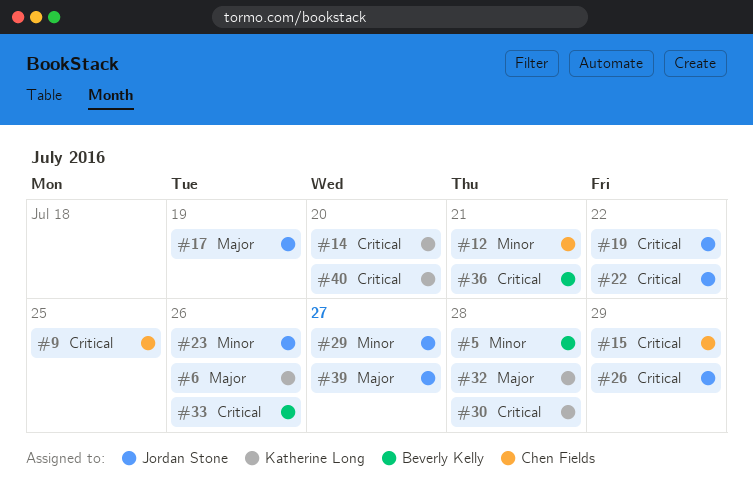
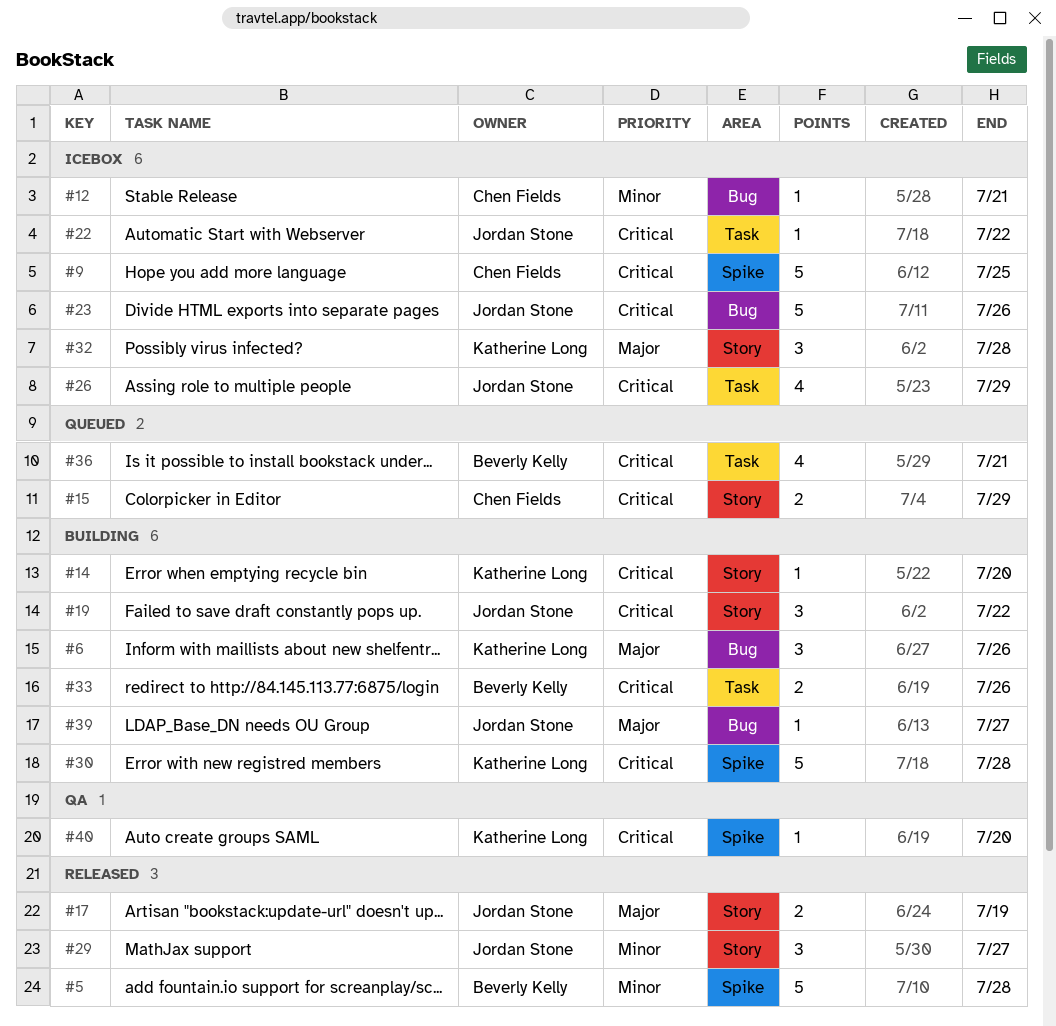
#23, priority: Minor -> Critical

